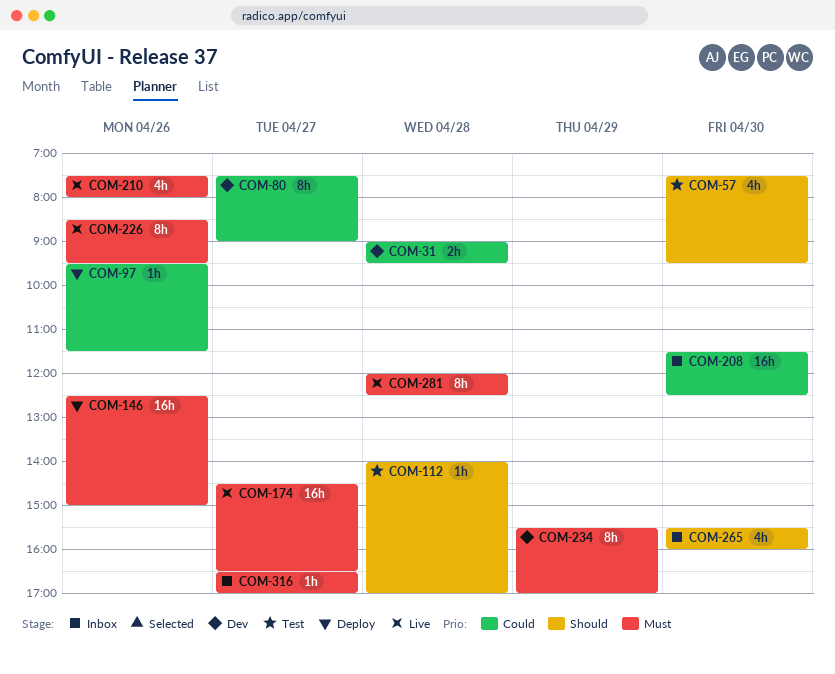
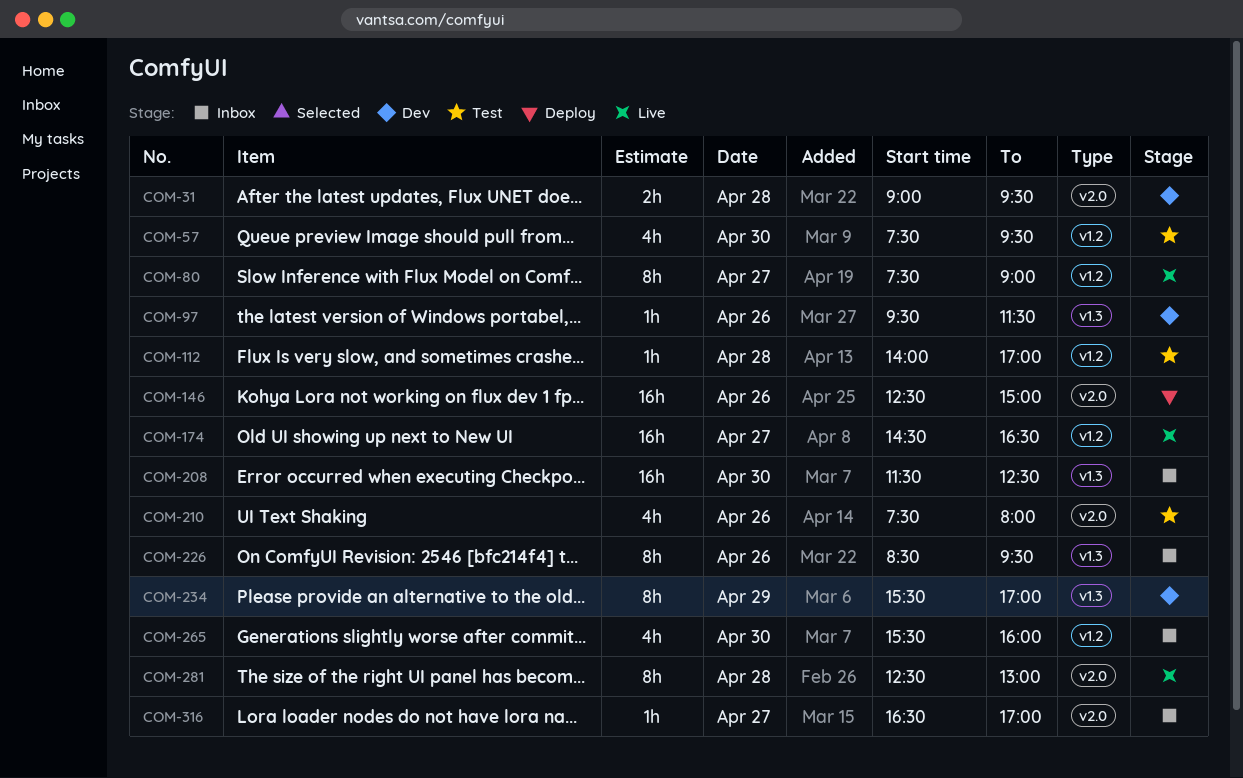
COM-80, status: Dev -> Live
COM-97, status: Deploy -> Dev
COM-210, status: Live -> Test
COM-226, status: Live -> Inbox
COM-281, begins: 12:00 -> 12:30
COM-281, ends: 12:30 -> 13:00

